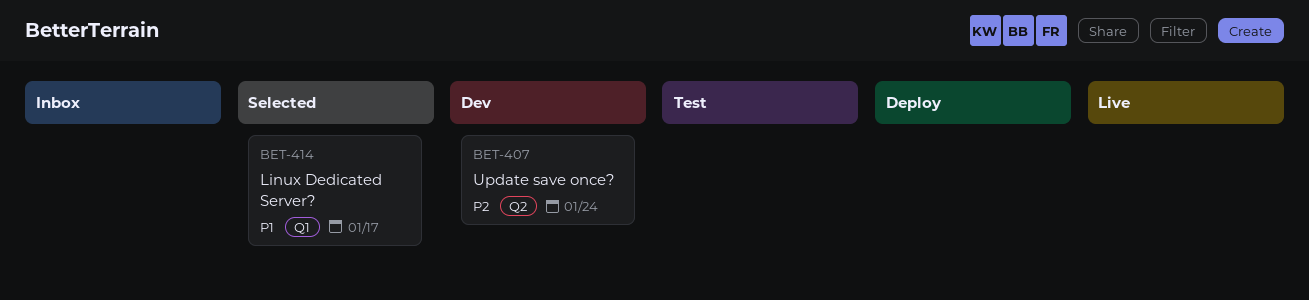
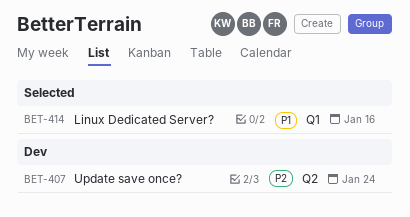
BET-414, due: Jan 17 -> Jan 16

